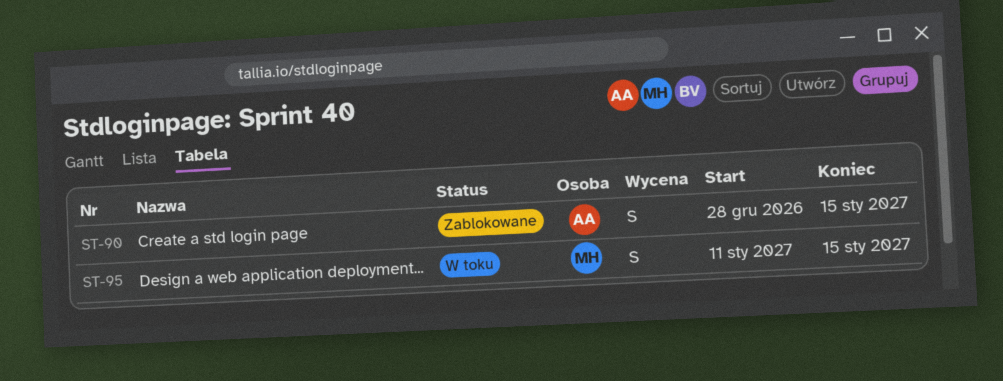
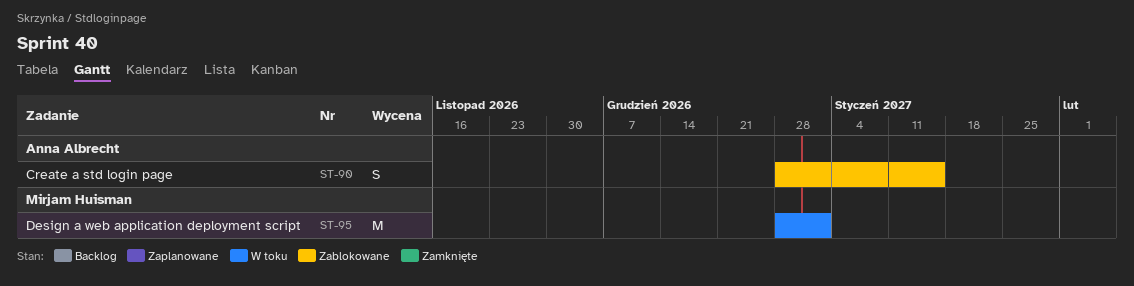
ST-95, estimate: S -> M
ST-95, start: Jan 11 -> Dec 28
ST-95, due: Jan 15 -> Jan 1

